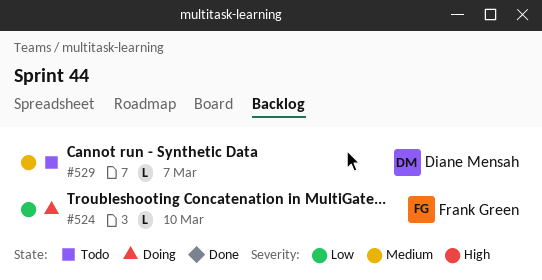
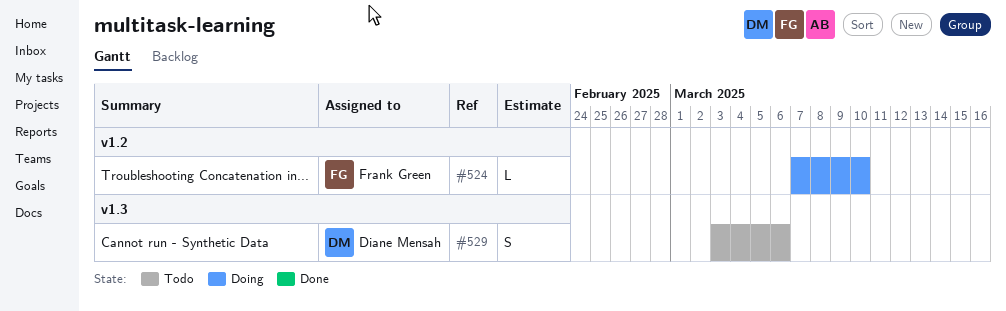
#529, estimate: L -> S
#529, due: Mar 7 -> Mar 6

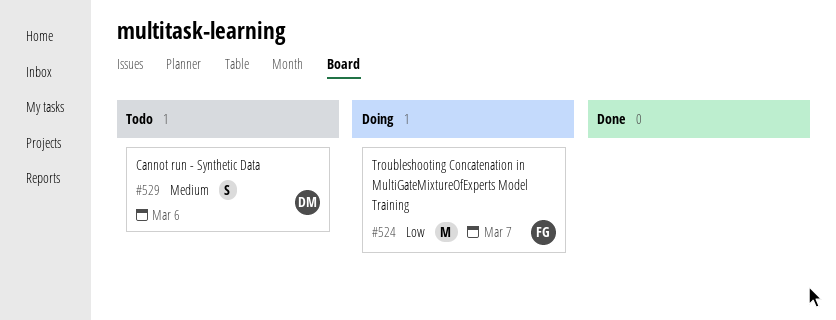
#524, estimate: L -> M
#524, due: Mar 10 -> Mar 7

